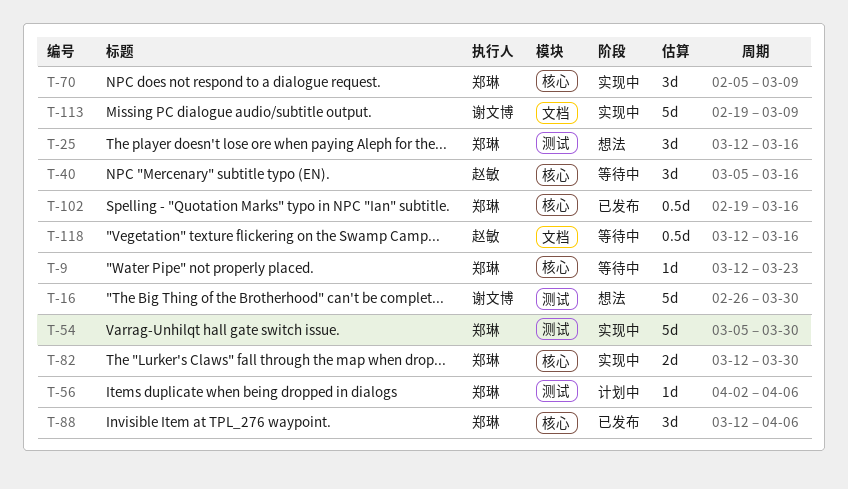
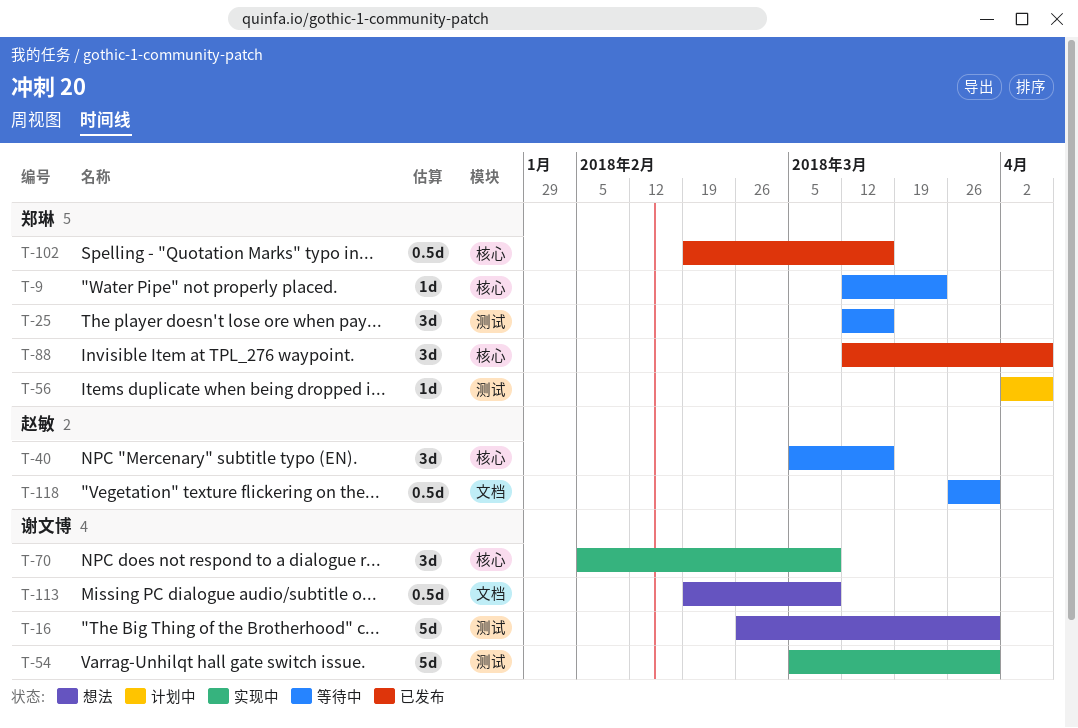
T-25, status: 想法 -> 等待中
T-54, owner: 郑琳 -> 谢文博
T-70, owner: 郑琳 -> 谢文博
T-82: present -> none
T-113, status: 实现中 -> 想法
T-113, estimate: 5d -> 0.5d
T-118, start: Mar 12 -> Mar 26
T-118, due: Mar 16 -> Mar 30

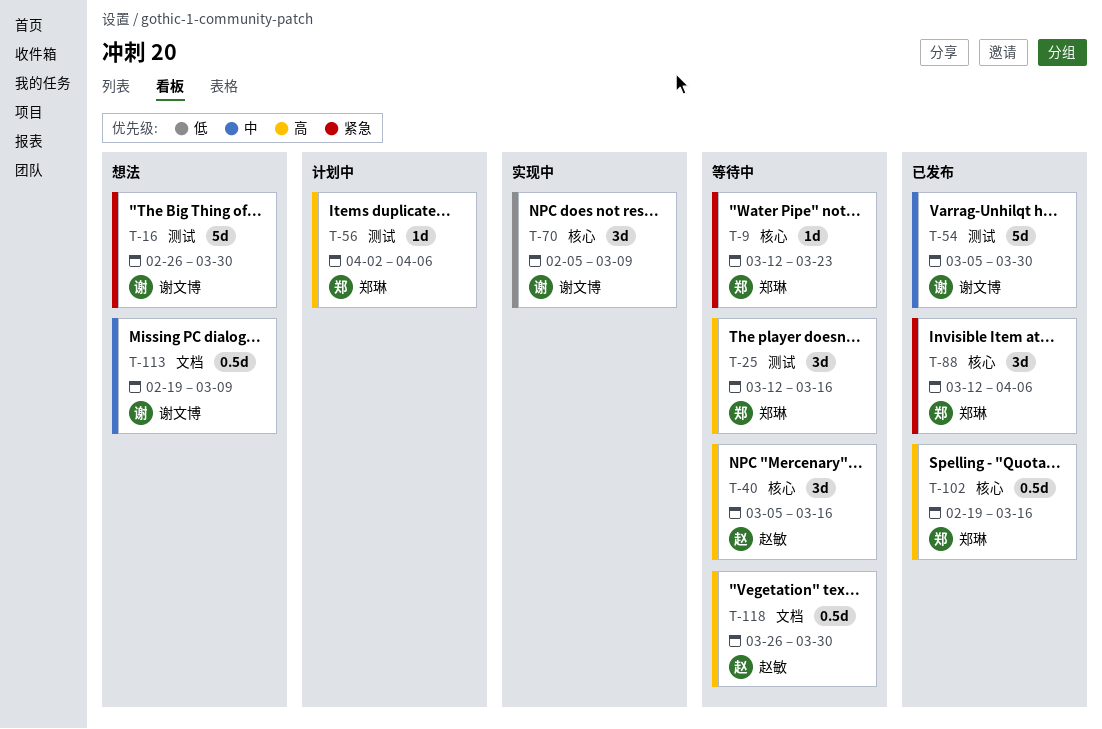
T-54, status: 实现中 -> 已发布

